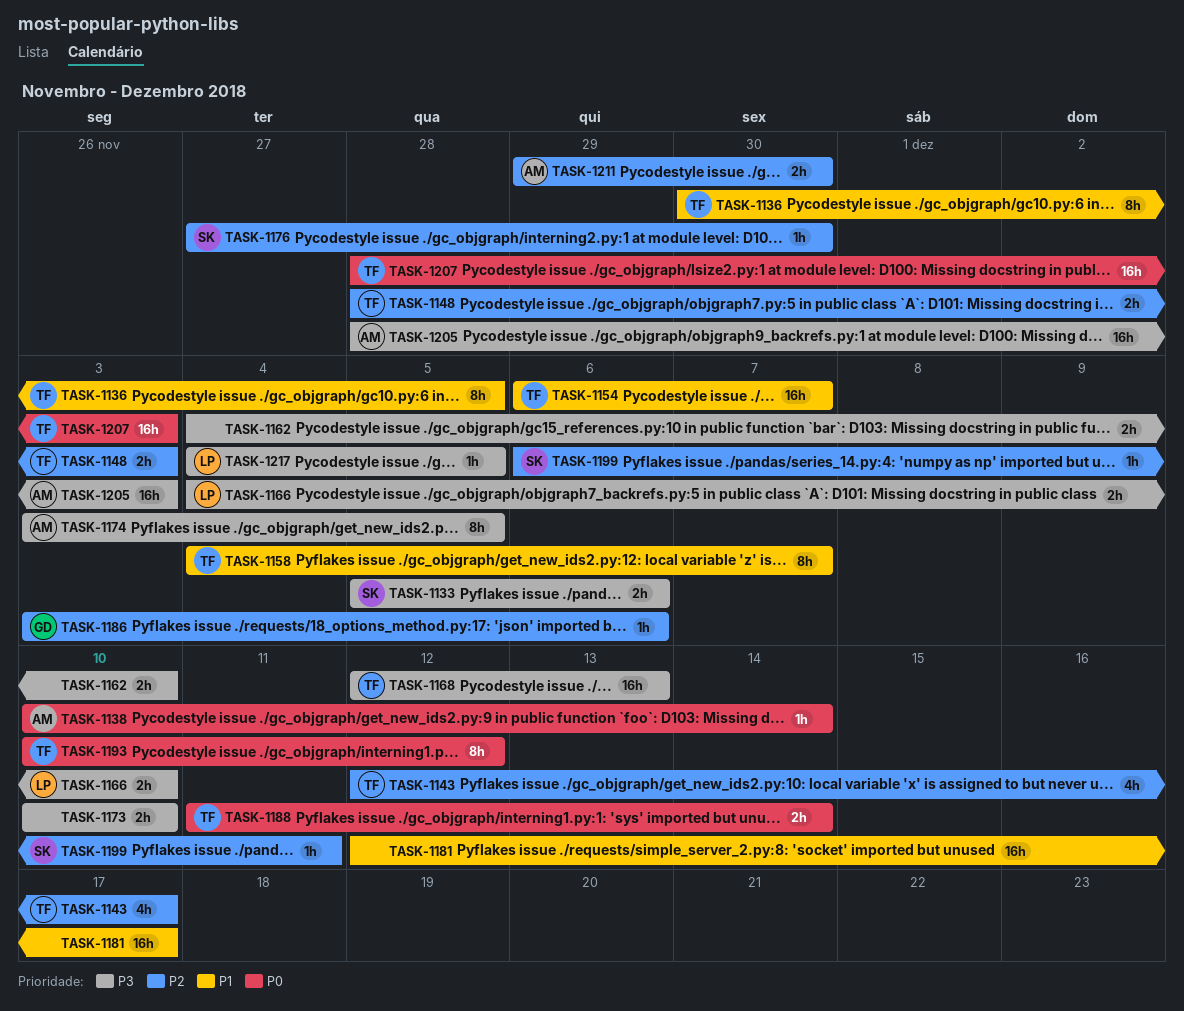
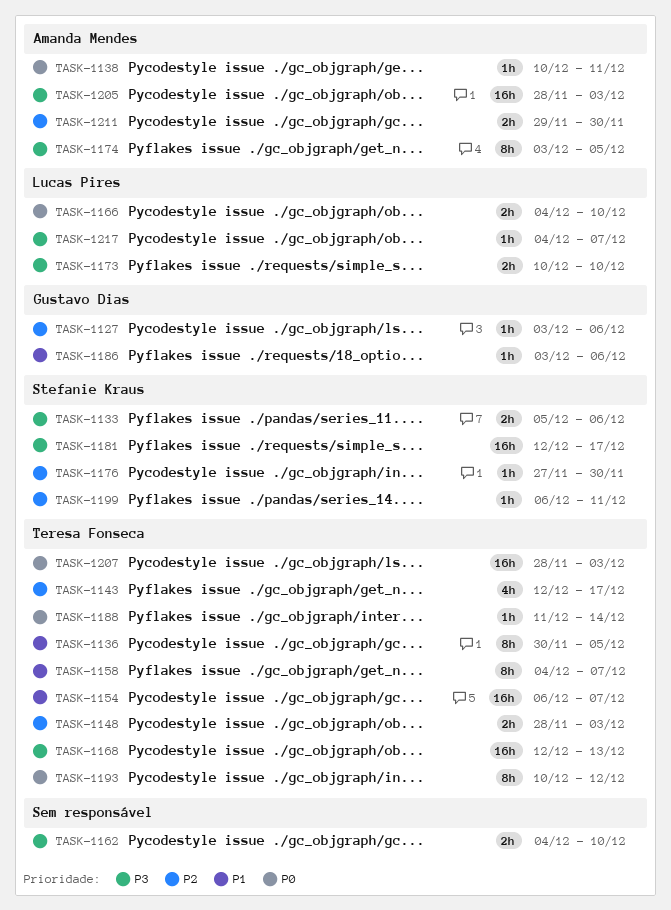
TASK-1127: none -> present
TASK-1138, due: Dec 14 -> Dec 11
TASK-1166, priority: P3 -> P0
TASK-1173, owner: none -> Lucas Pires
TASK-1181, owner: none -> Stefanie Kraus
TASK-1181, priority: P1 -> P3
TASK-1186, priority: P2 -> P1
TASK-1188, estimate: 2h -> 1h
TASK-1217, due: Dec 5 -> Dec 7

